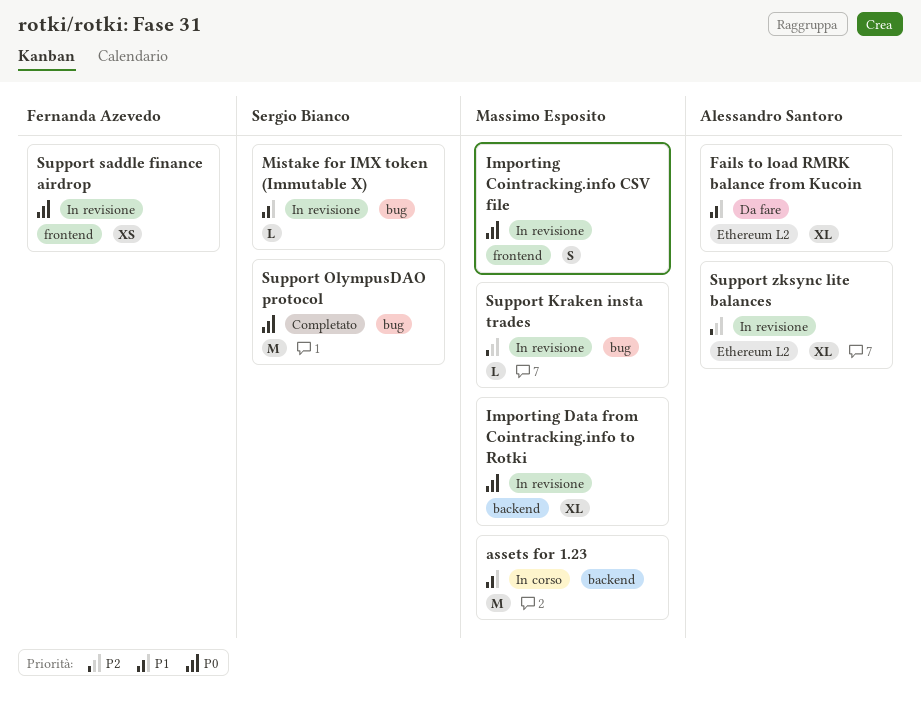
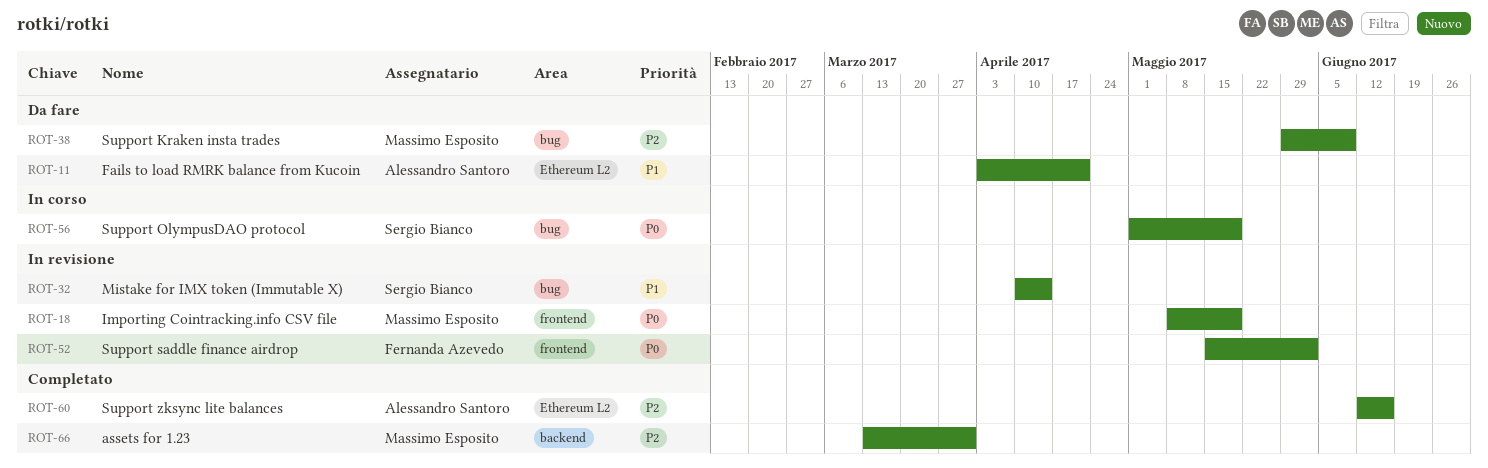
assets for 1.23, status: In corso -> Completato
assets for 1.23, priority: P1 -> P2
Importing Data from Cointracking.info to Rotki: present -> none
Support Kraken insta trades, status: In revisione -> Da fare
Support OlympusDAO protocol, status: Completato -> In corso
Support zksync lite balances, status: In revisione -> Completato

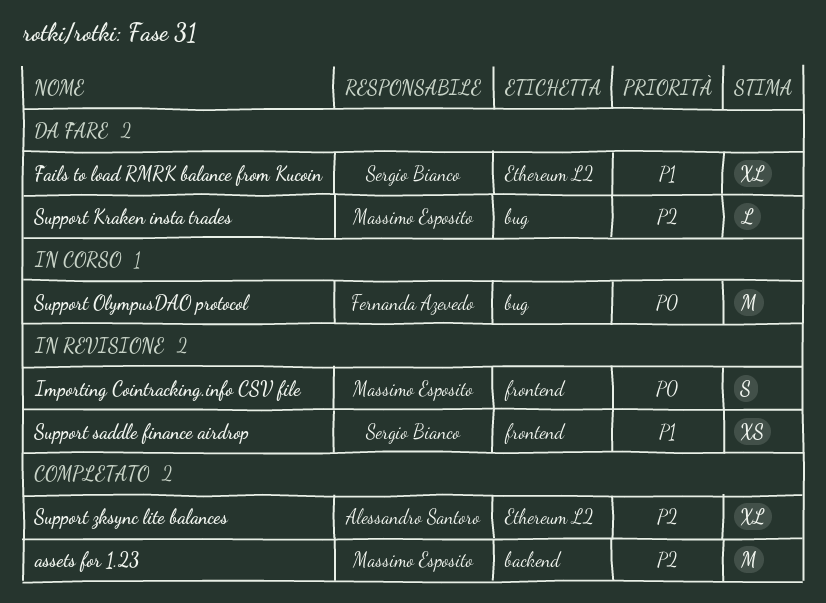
Fails to load RMRK balance from Kucoin, owner: Alessandro Santoro -> Sergio Bianco
Mistake for IMX token (Immutable X): present -> none
Support OlympusDAO protocol, owner: Sergio Bianco -> Fernanda Azevedo
Support saddle finance airdrop, owner: Fernanda Azevedo -> Sergio Bianco
Support saddle finance airdrop, priority: P0 -> P1

